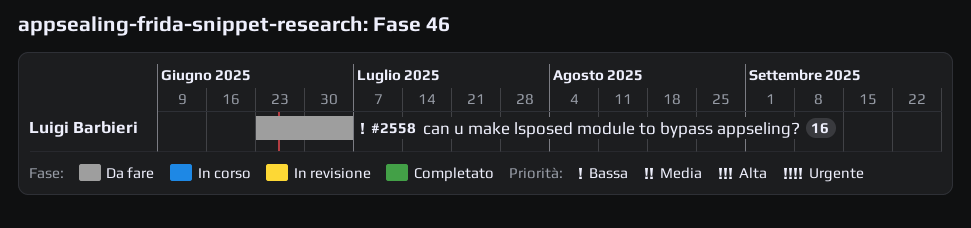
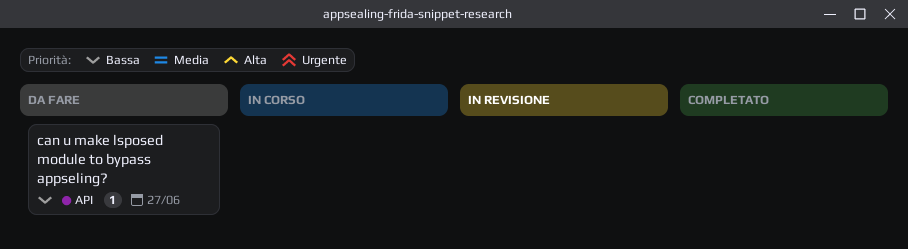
can u make lsposed module to bypass appseling?, estimate: 16 -> 1
can u make lsposed module to bypass appseling?, due: Jul 4 -> Jun 27

